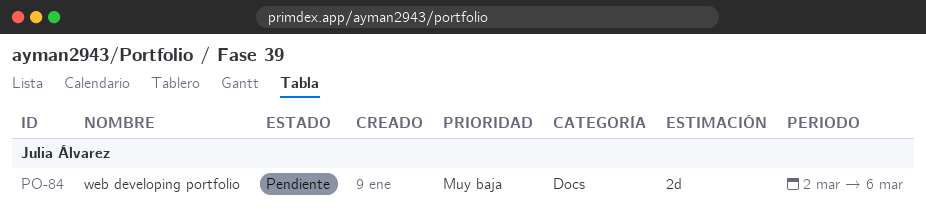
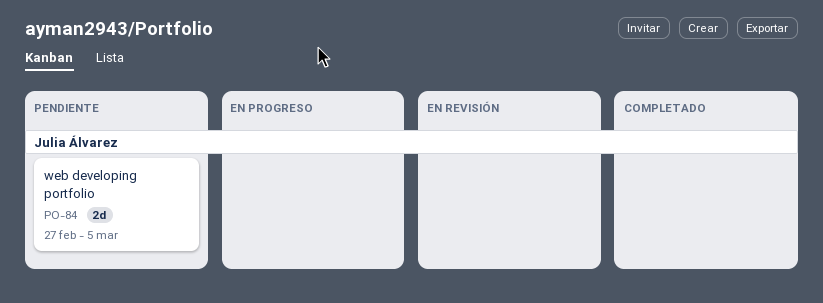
PO-84, start: Mar 2 -> Feb 27
PO-84, due: Mar 6 -> Mar 5

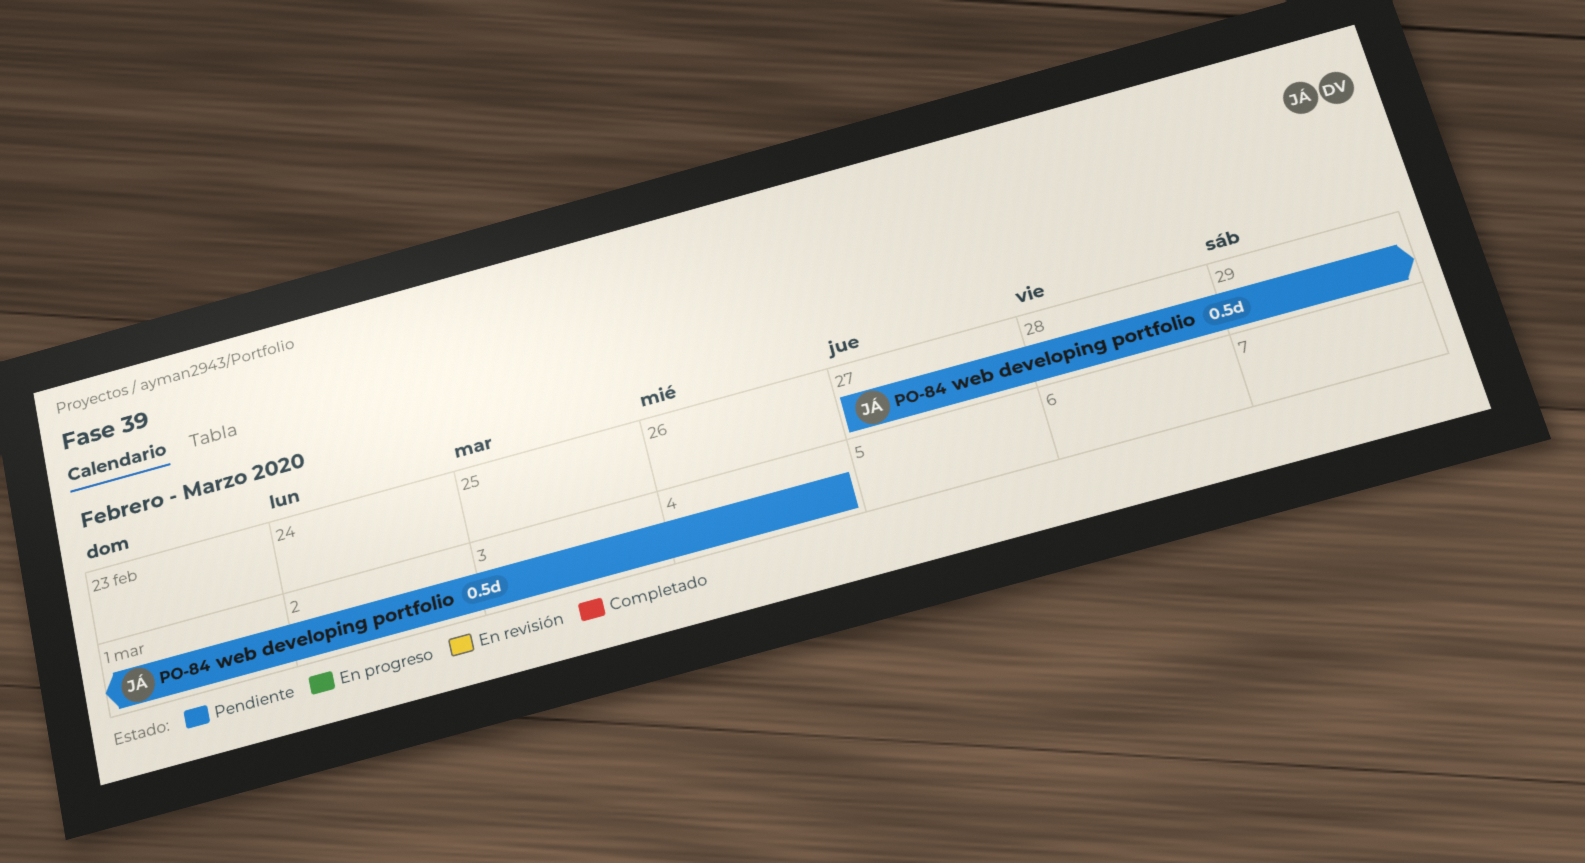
PO-84, estimate: 2d -> 0.5d
PO-84, due: Mar 5 -> Mar 4

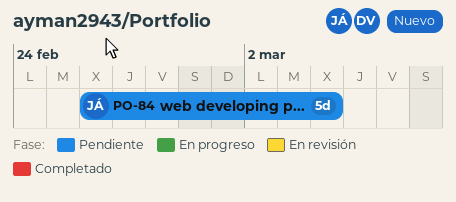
PO-84, estimate: 0.5d -> 5d
PO-84, start: Feb 27 -> Feb 26

